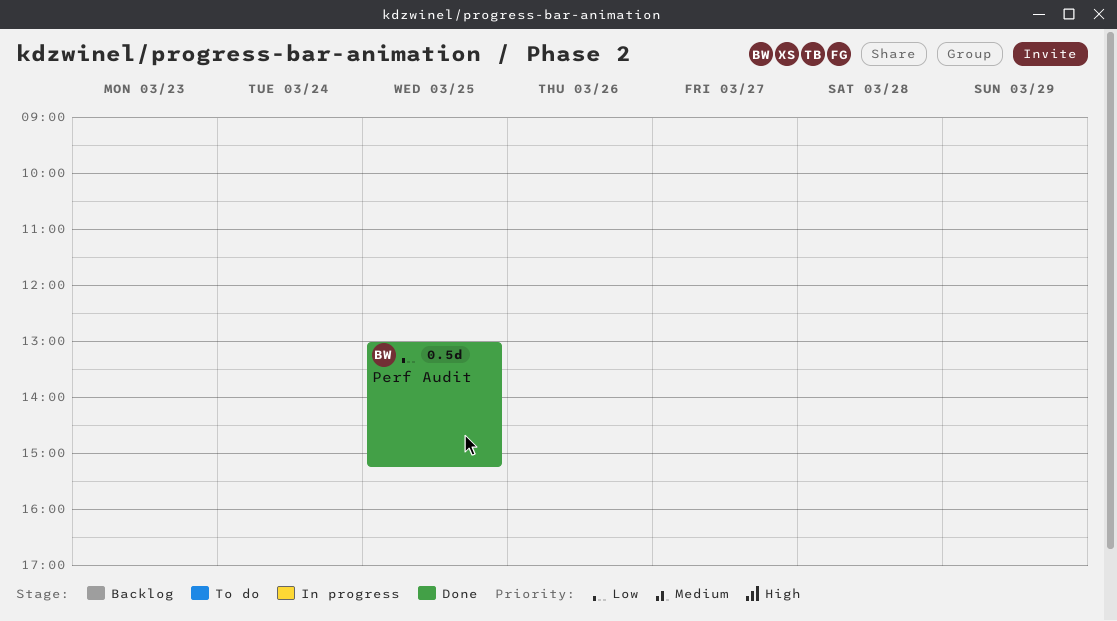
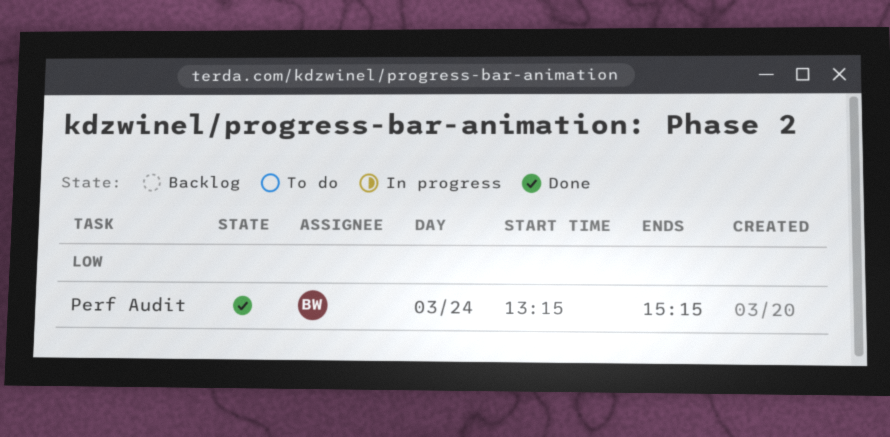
Perf Audit, day: Mar 25 -> Mar 24
Perf Audit, begins: 13:00 -> 13:15

